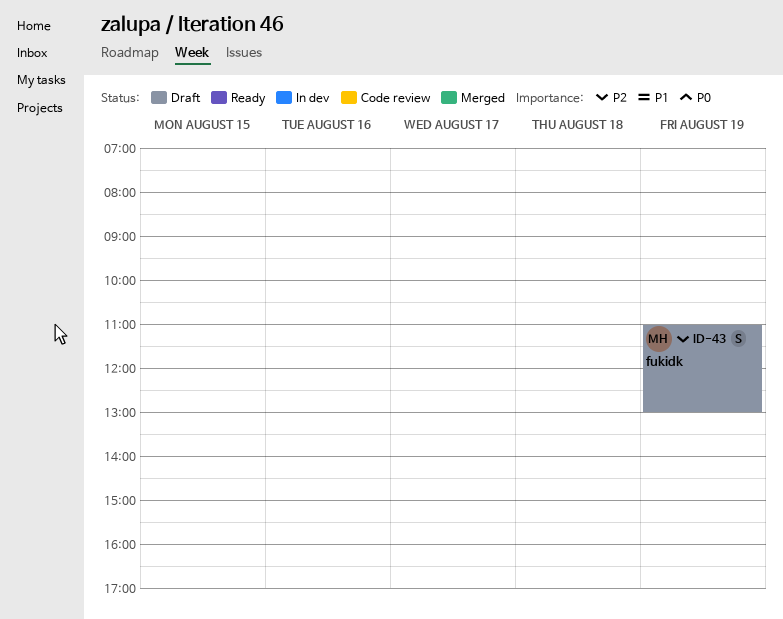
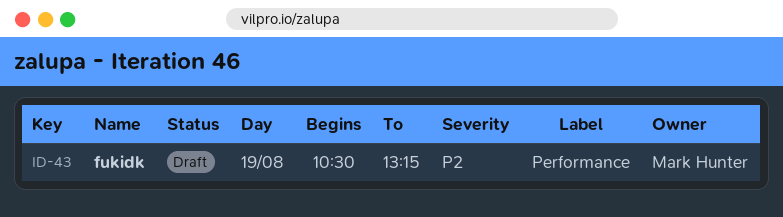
ID-43, begins: 11:00 -> 10:30
ID-43, ends: 13:00 -> 13:15

